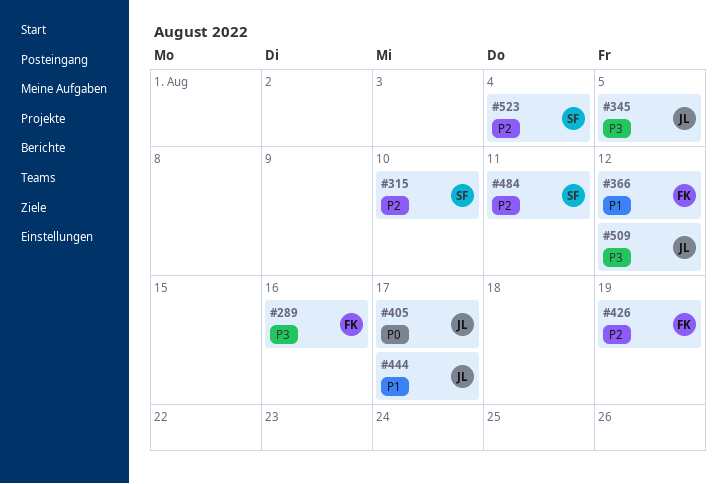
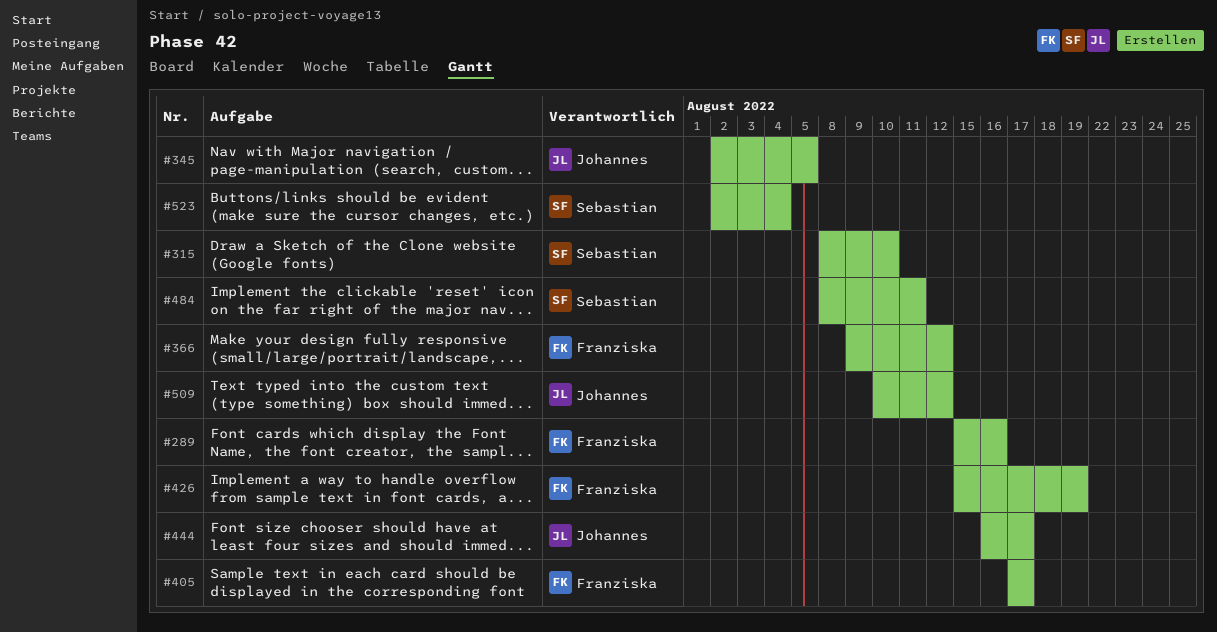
#405, owner: Johannes -> Franziska

